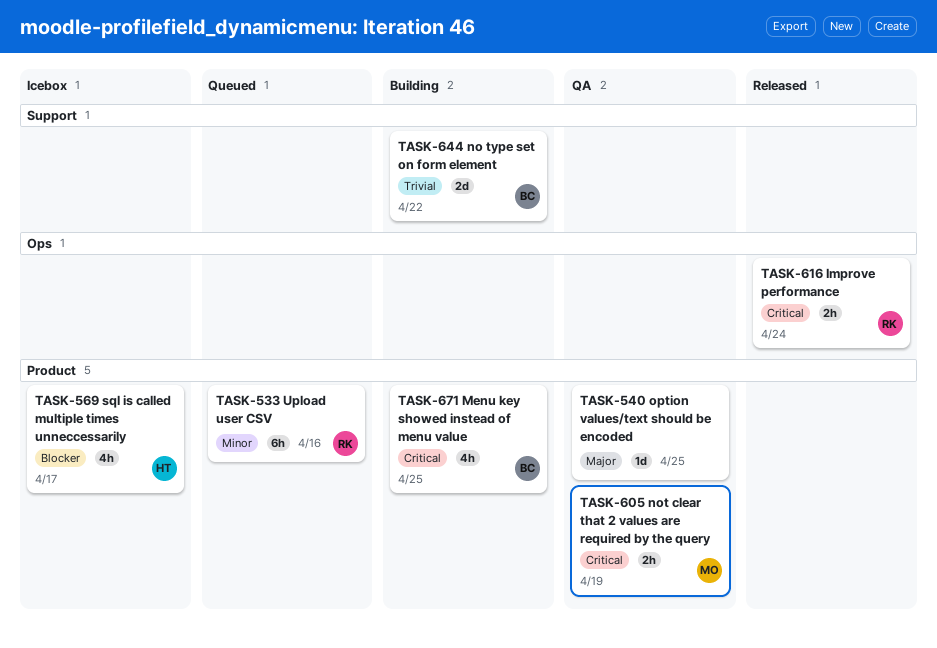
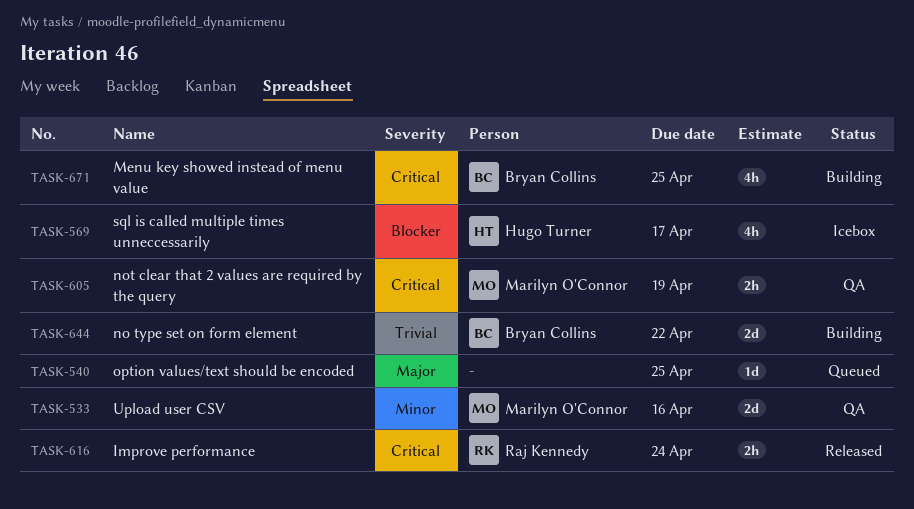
TASK-533, status: Queued -> QA
TASK-533, owner: Raj Kennedy -> Marilyn O'Connor
TASK-533, estimate: 6h -> 2d
TASK-540, status: QA -> Queued

